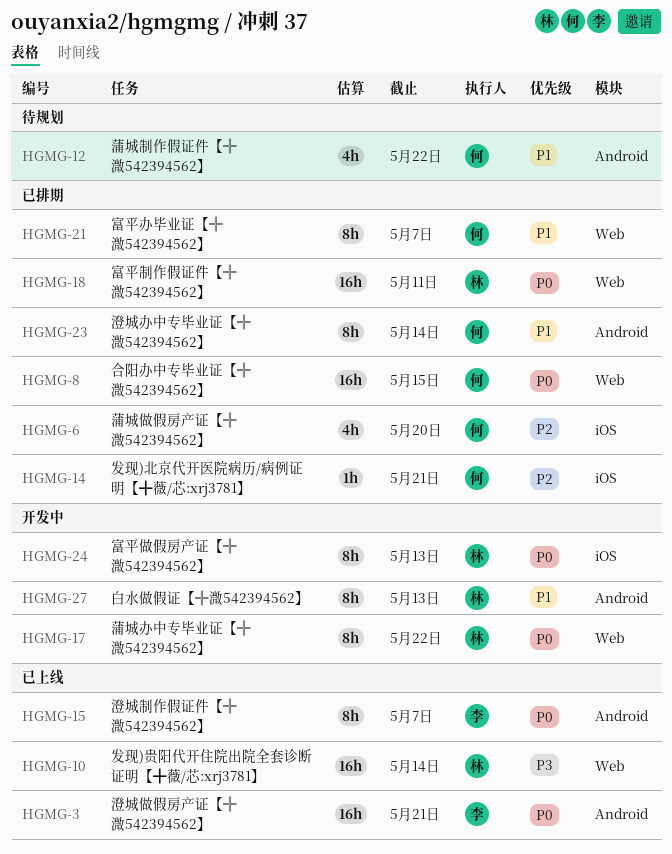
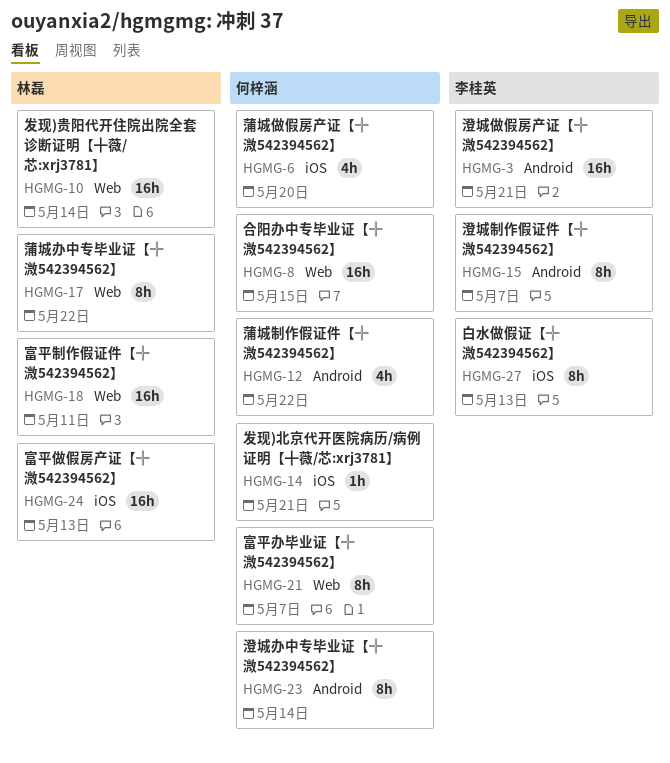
HGMG-24, estimate: 8h -> 16h
HGMG-27, owner: 林磊 -> 李桂英
HGMG-27, label: Android -> iOS

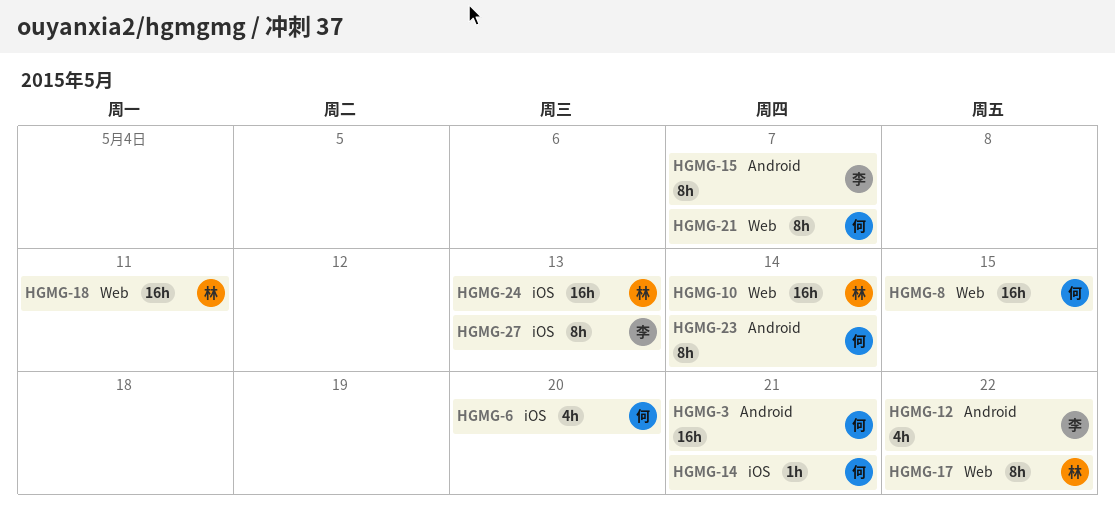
HGMG-3, owner: 李桂英 -> 何梓涵
HGMG-12, owner: 何梓涵 -> 李桂英

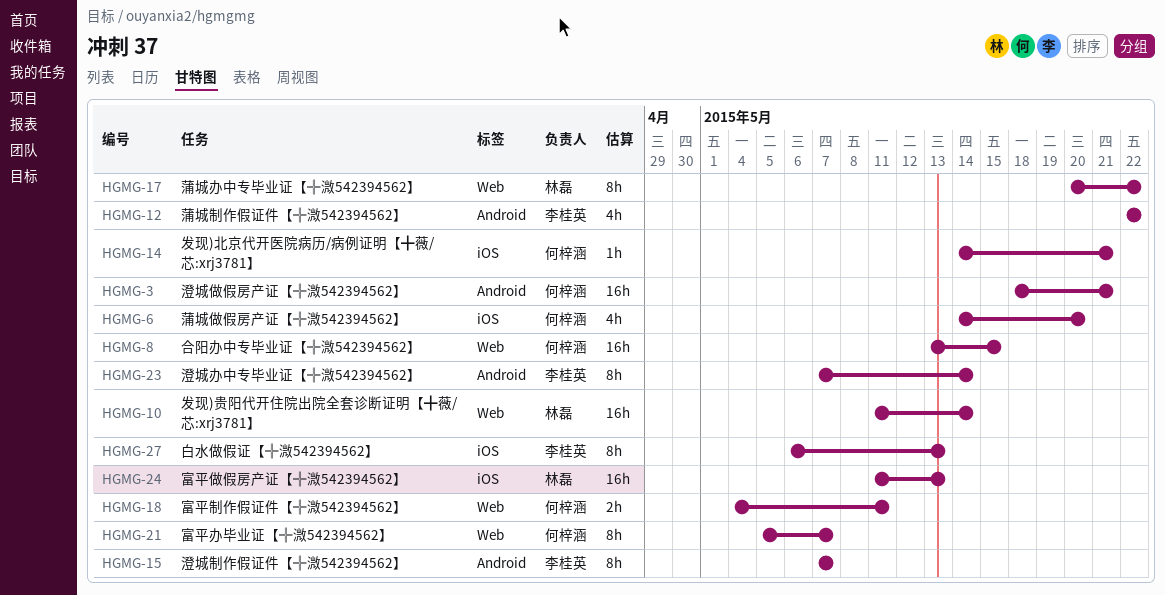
HGMG-18, owner: 林磊 -> 何梓涵
HGMG-18, estimate: 16h -> 2h
HGMG-23, owner: 何梓涵 -> 李桂英

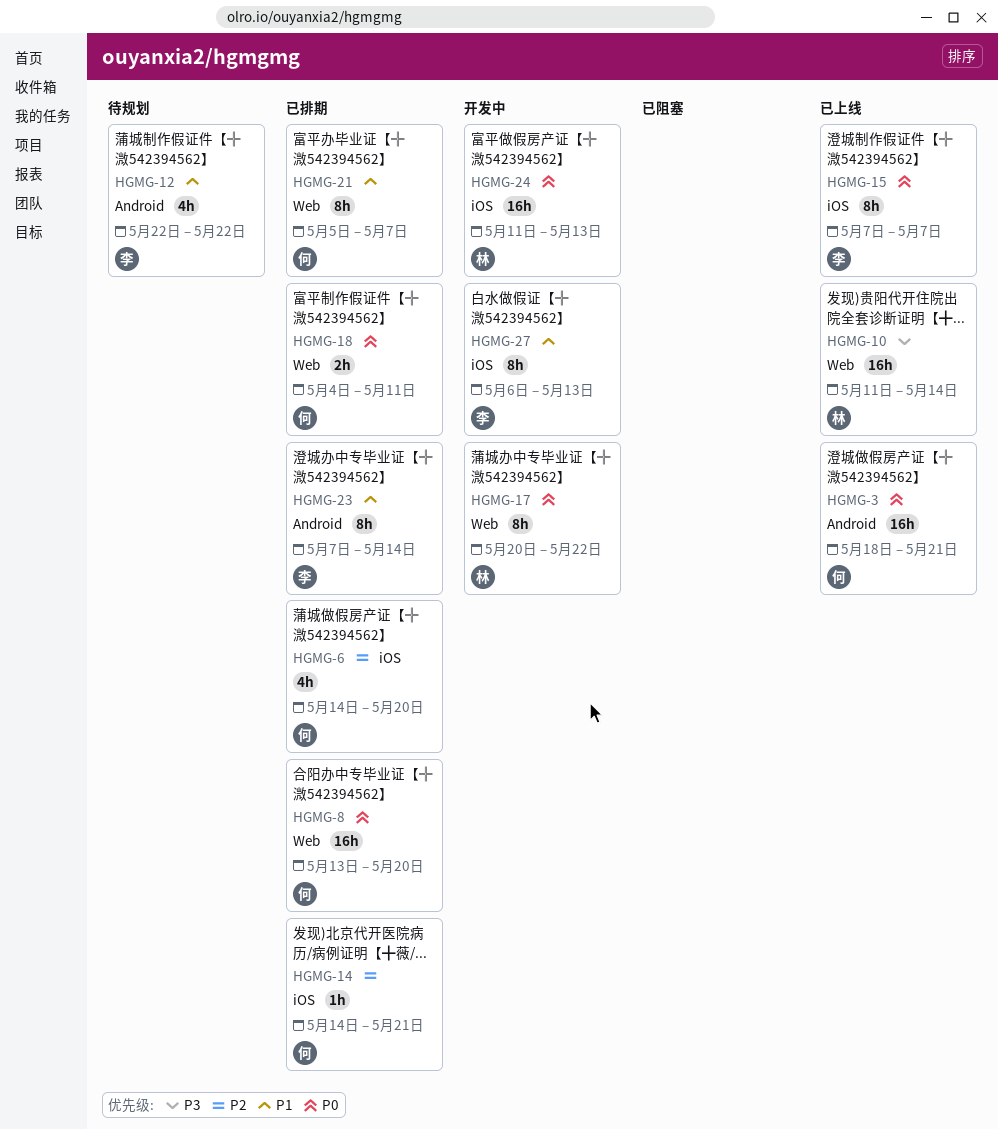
HGMG-8, due: May 15 -> May 20
HGMG-15, label: Android -> iOS

